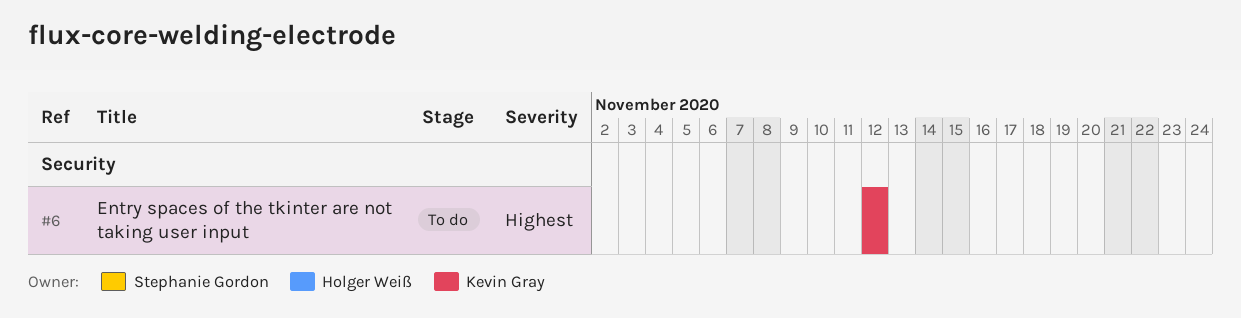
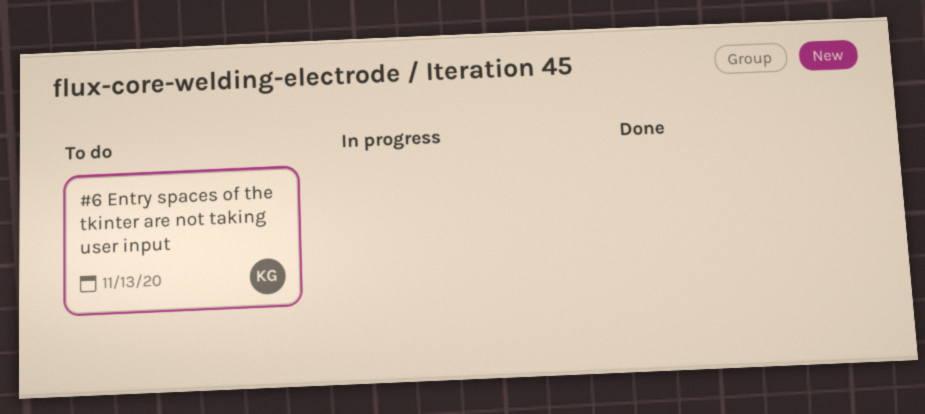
#6, due: Nov 12 -> Nov 13

